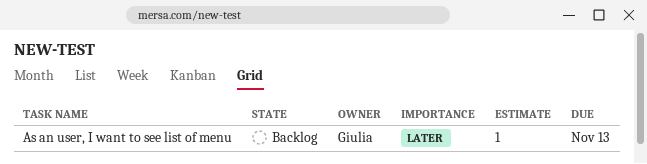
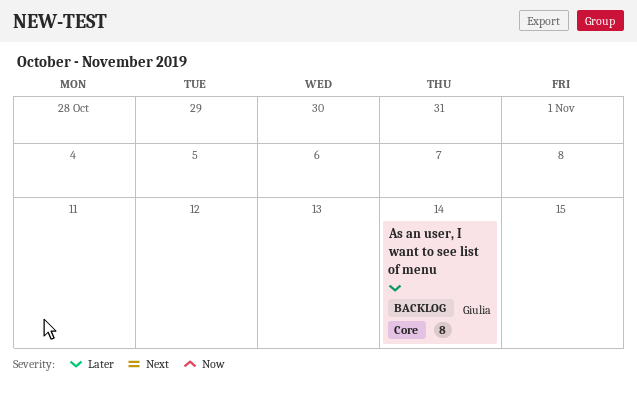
As an user, I want to see list of menu, estimate: 1 -> 8
As an user, I want to see list of menu, due: Nov 13 -> Nov 14

